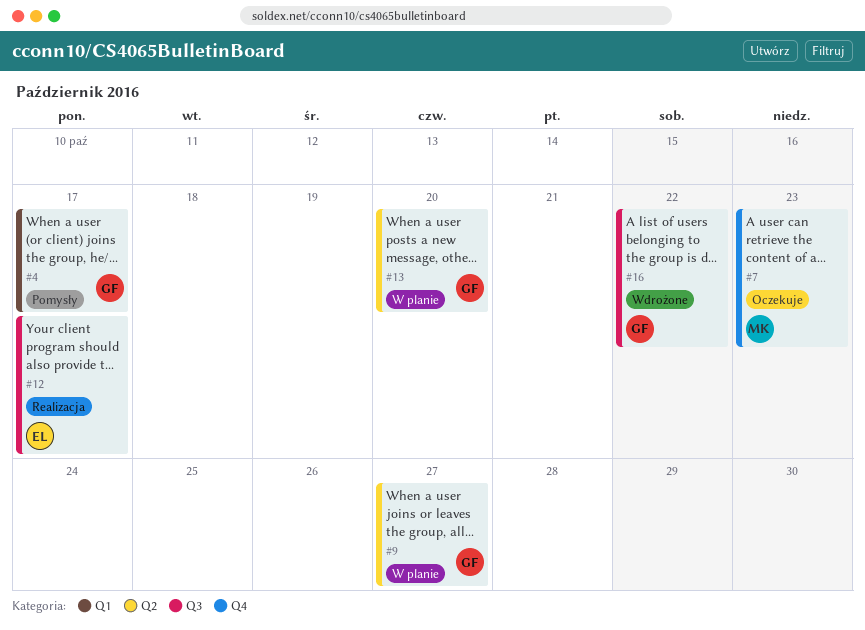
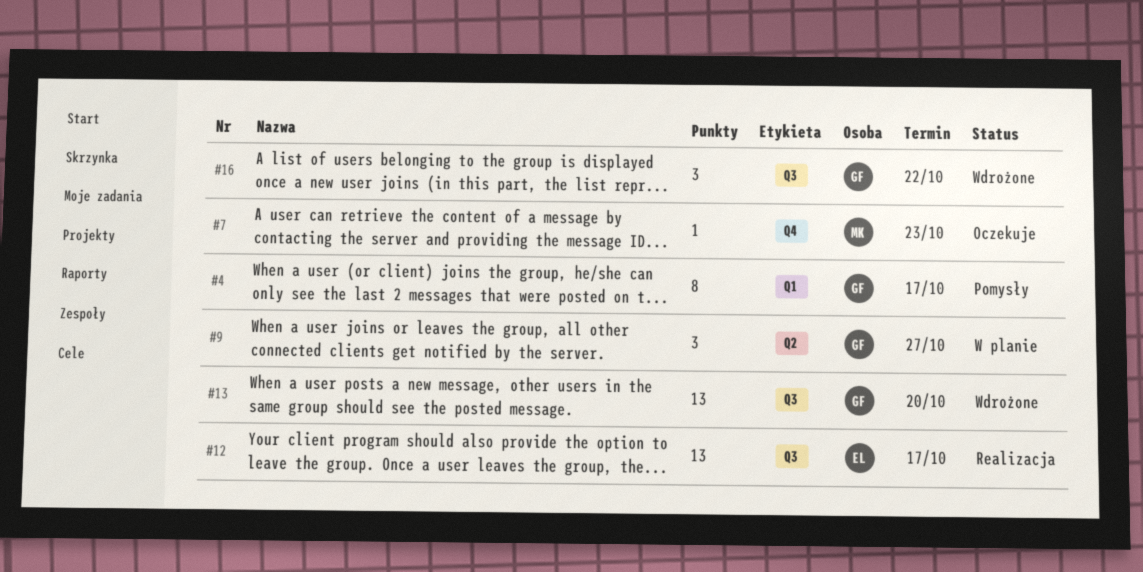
#13, status: W planie -> Wdrożone
#13, label: Q2 -> Q3

